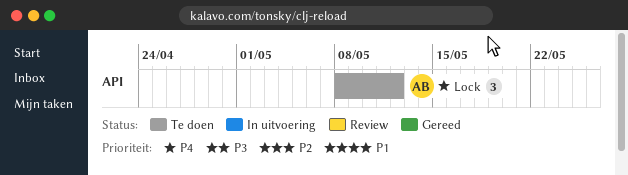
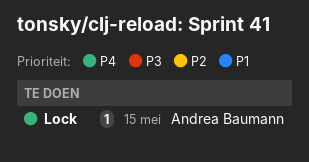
Lock, estimate: 3 -> 1
Lock, due: May 12 -> May 15

